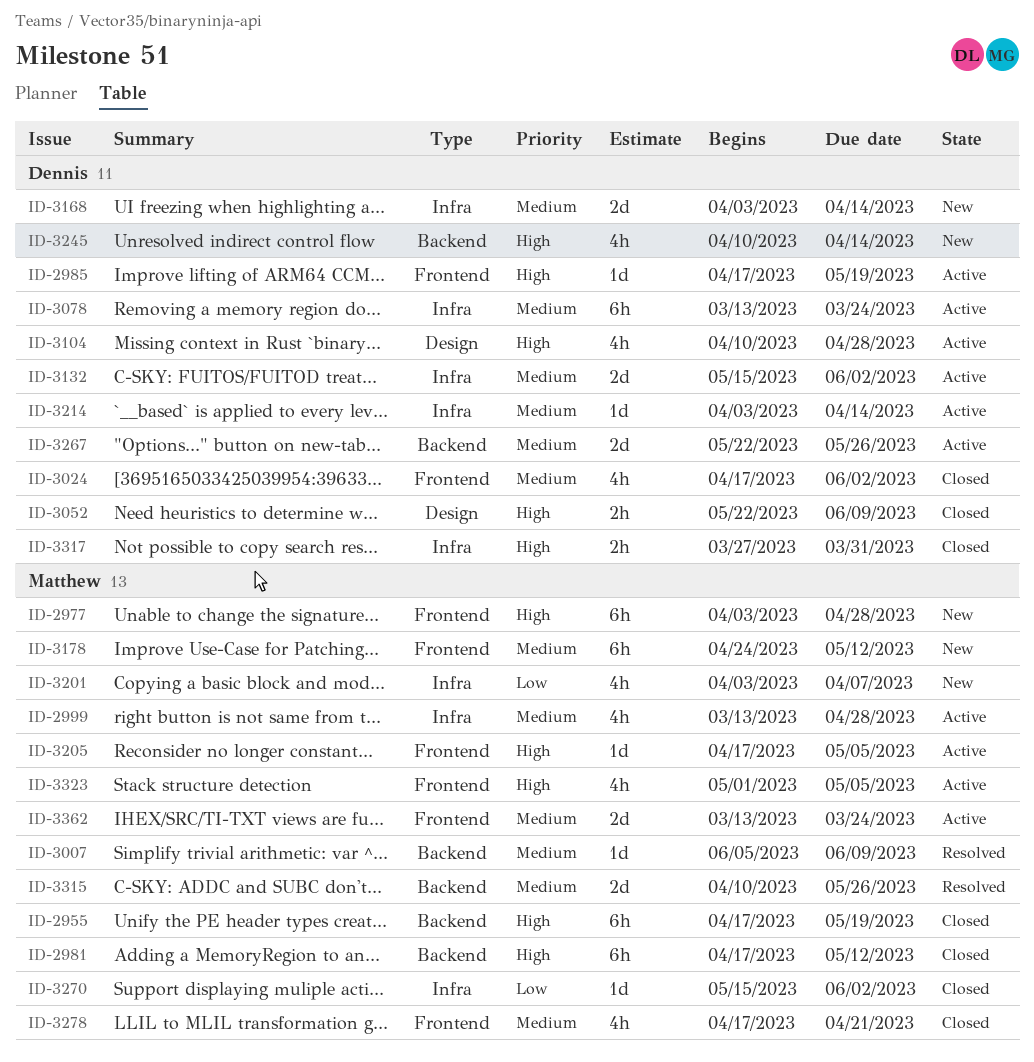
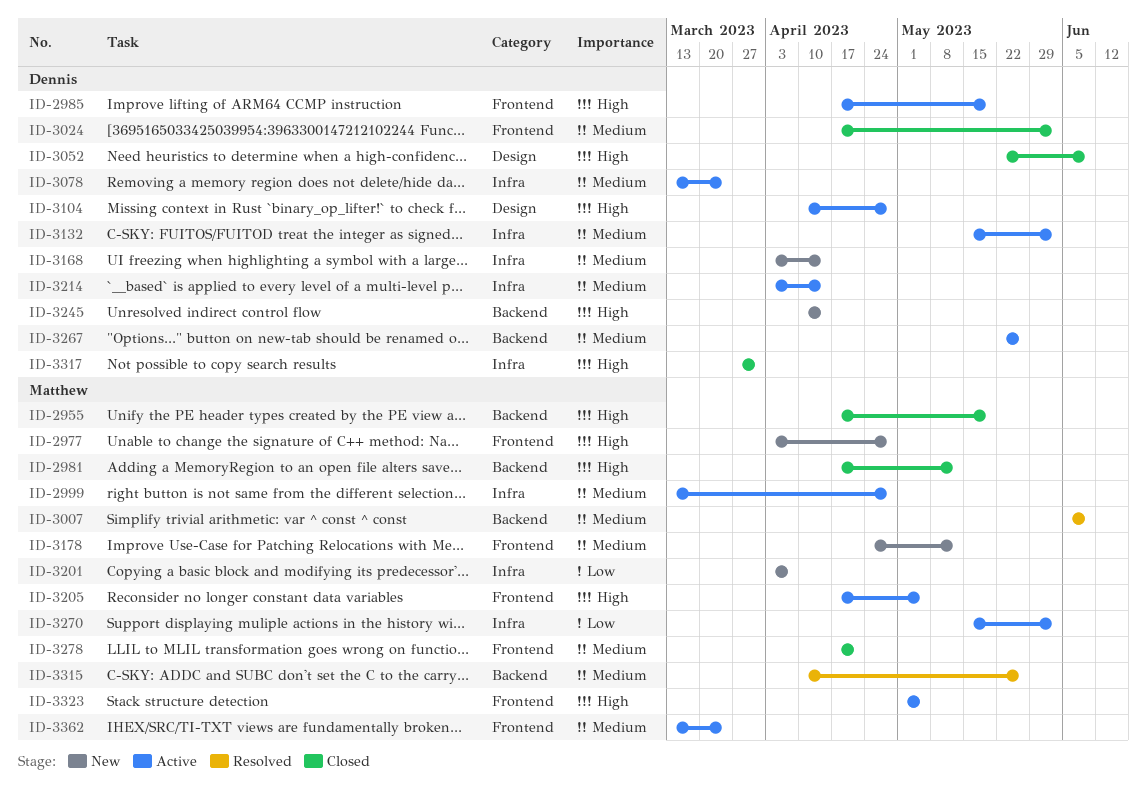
ID-3270, status: Closed -> Active

